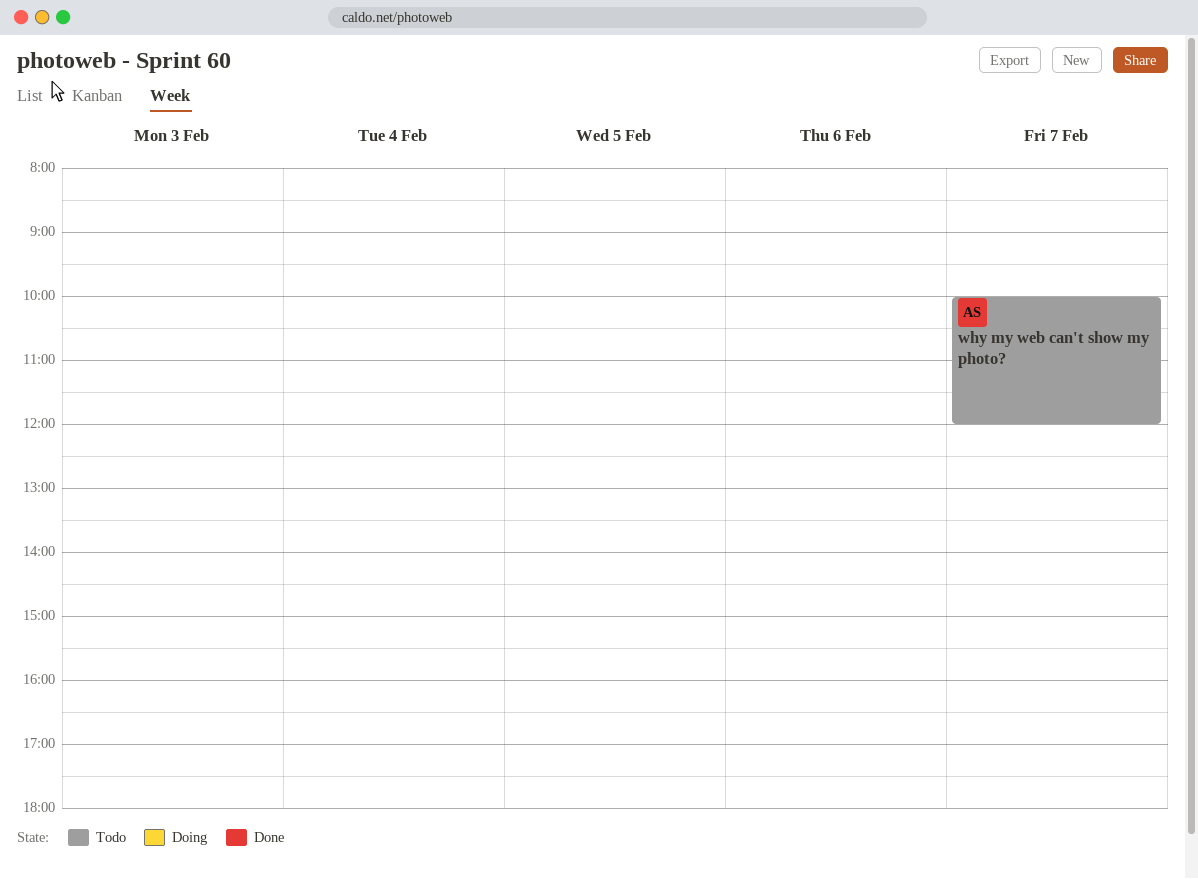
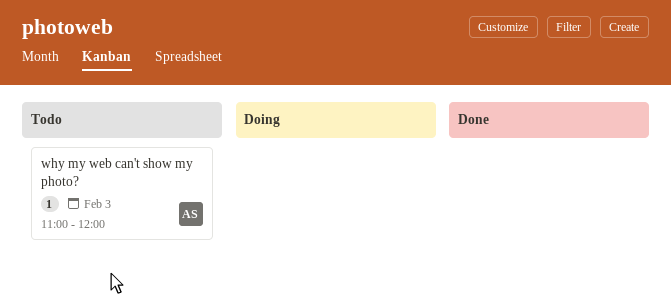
why my web can't show my photo?, day: Feb 7 -> Feb 3
why my web can't show my photo?, begins: 10:00 -> 11:00

